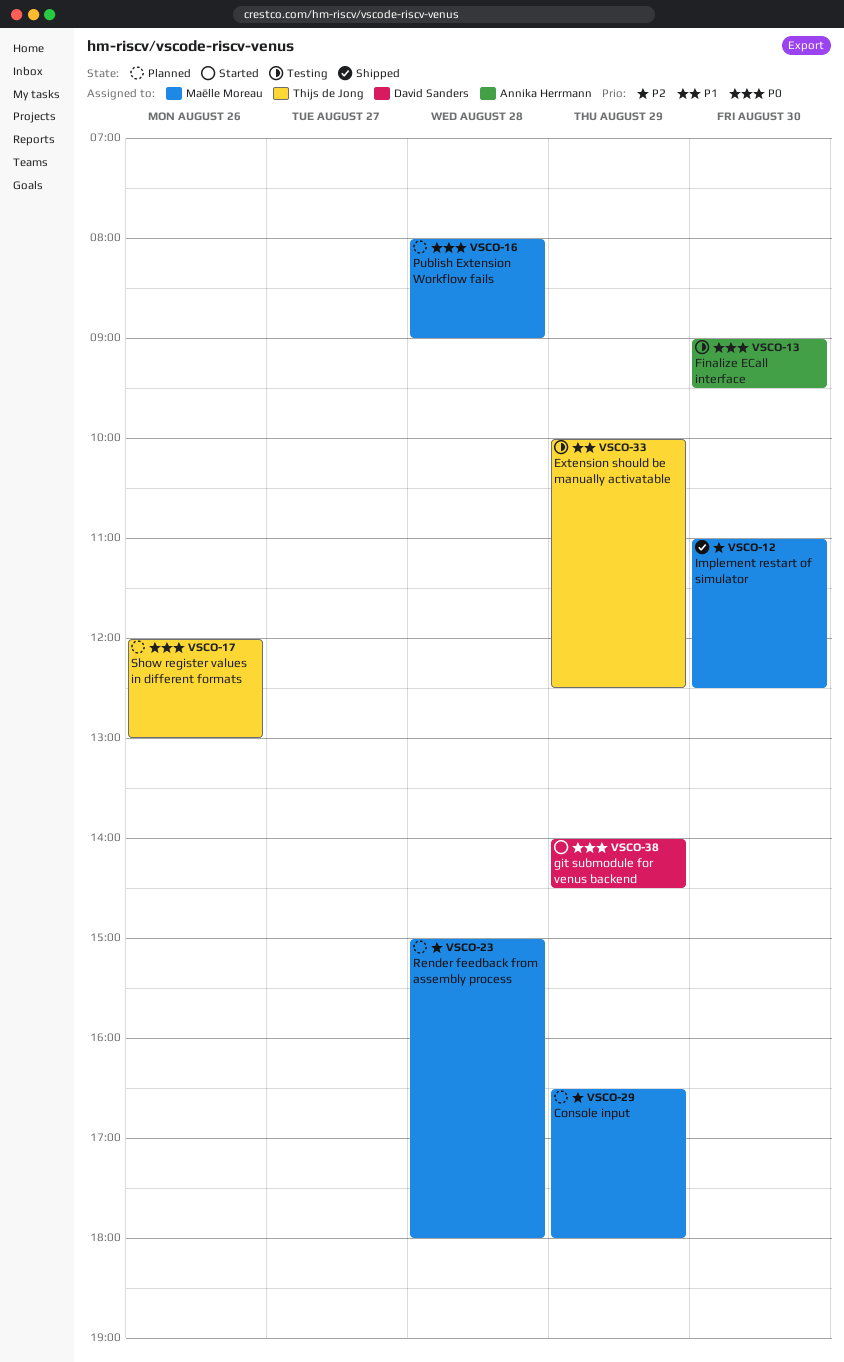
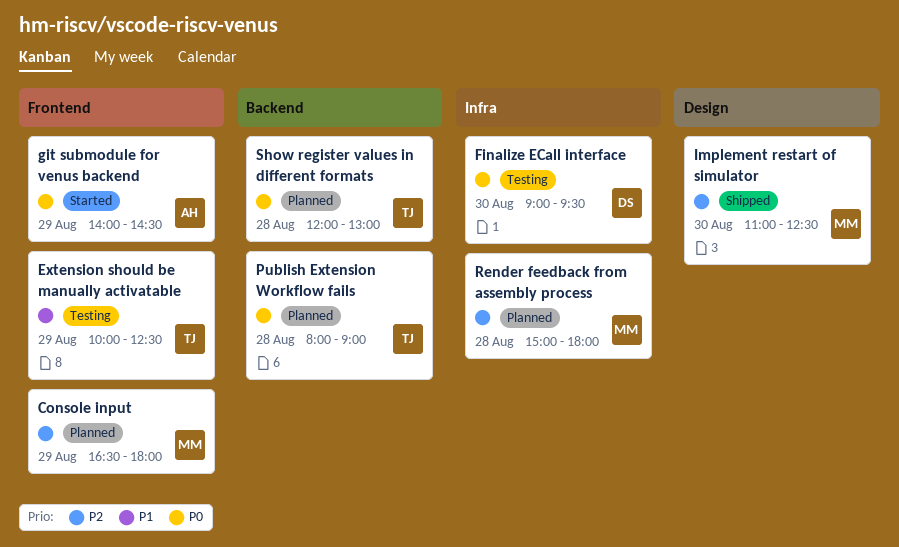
Finalize ECall interface, owner: Annika Herrmann -> David Sanders
git submodule for venus backend, owner: David Sanders -> Annika Herrmann
Publish Extension Workflow fails, owner: Maëlle Moreau -> Thijs de Jong
Show register values in different formats, day: Aug 26 -> Aug 28

